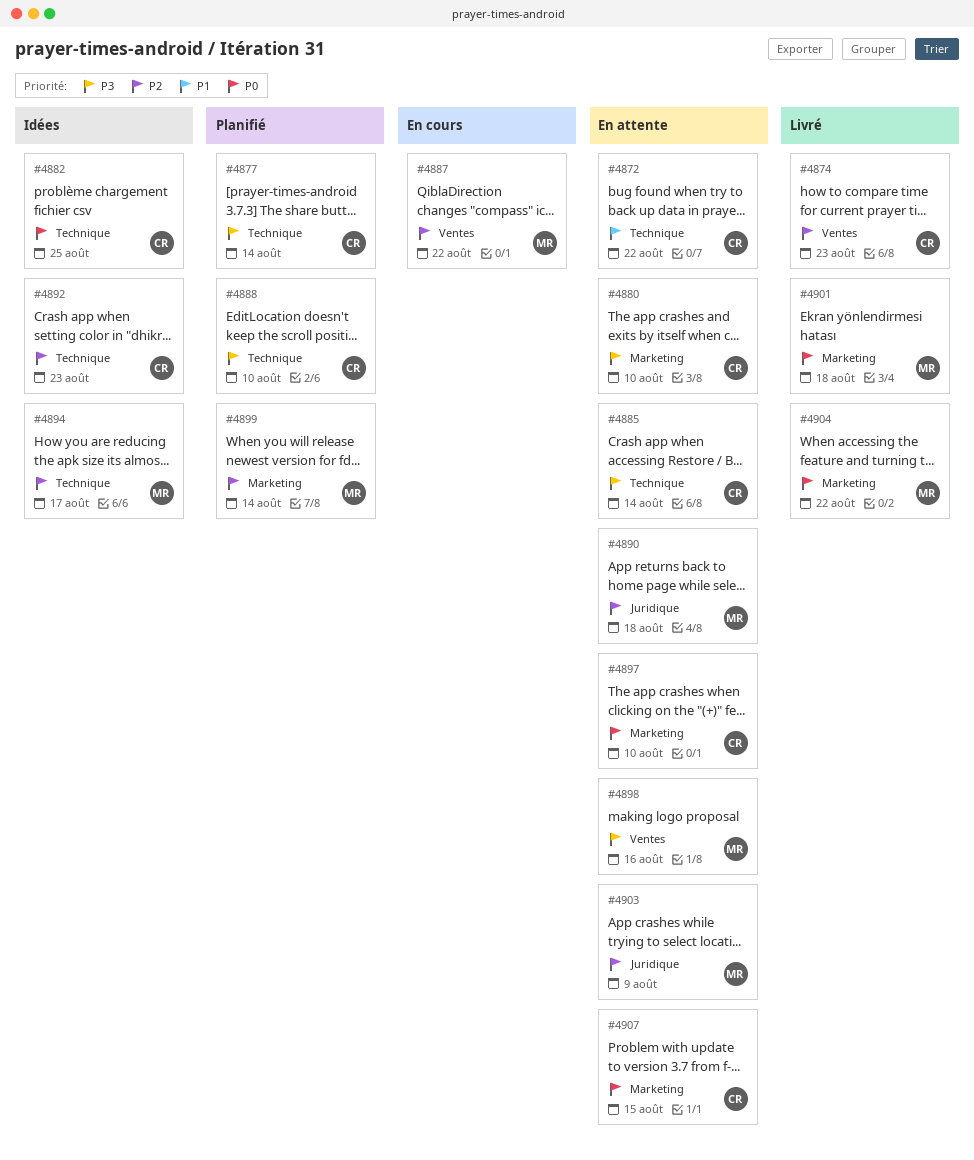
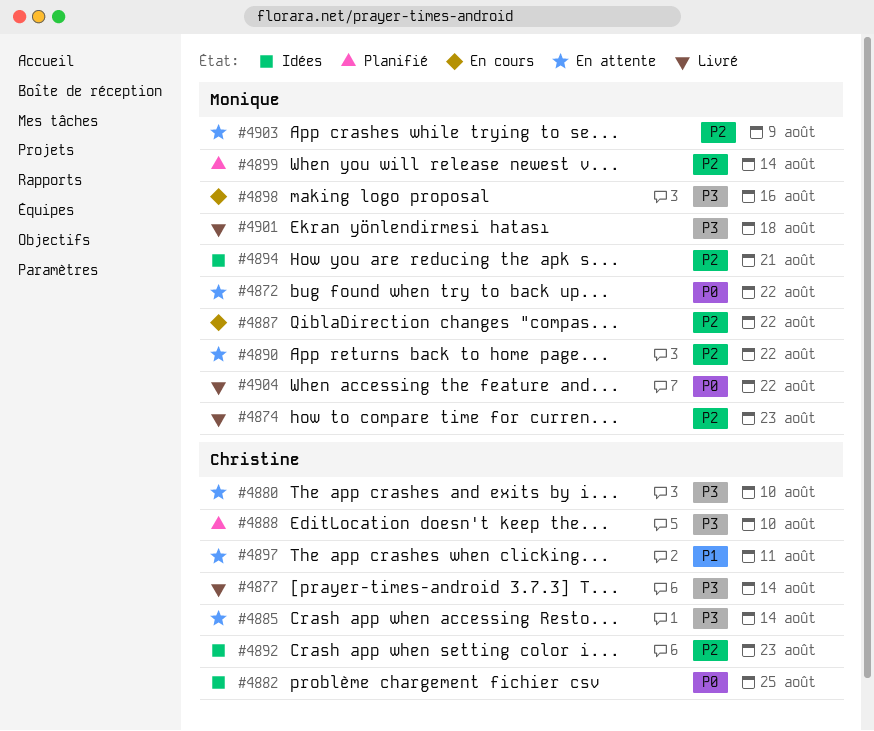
#4872, owner: Christine -> Monique
#4872, priority: P1 -> P0
#4874, owner: Christine -> Monique
#4877, status: Planifié -> Livré
#4890, due: Aug 18 -> Aug 22
#4894, due: Aug 17 -> Aug 21
#4897, priority: P0 -> P1
#4897, due: Aug 10 -> Aug 11
#4898, status: En attente -> En cours
#4901, priority: P0 -> P3
#4907: present -> none

